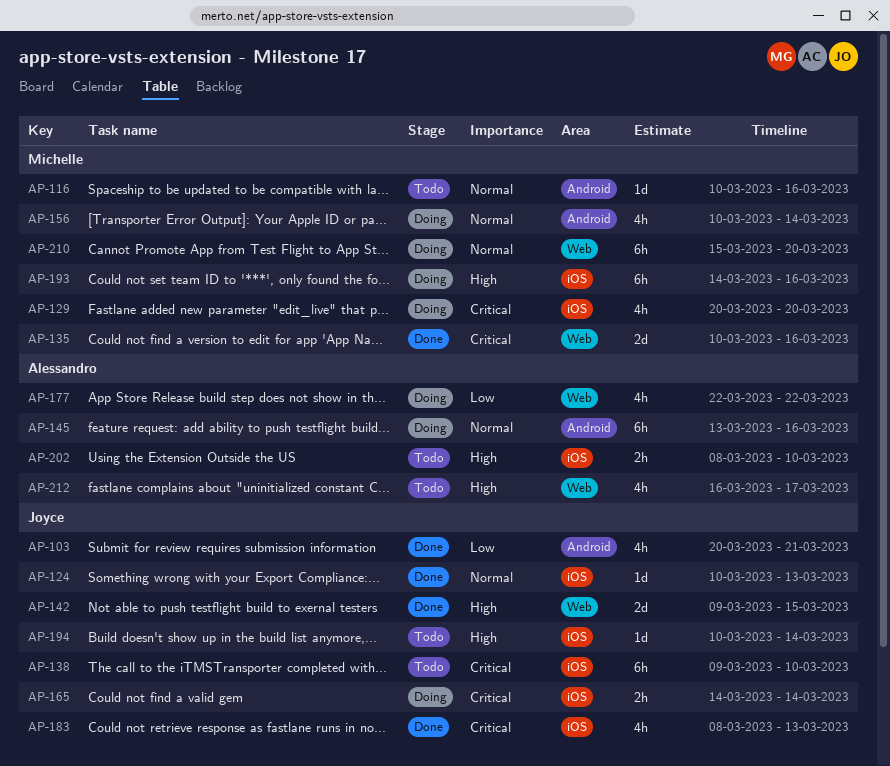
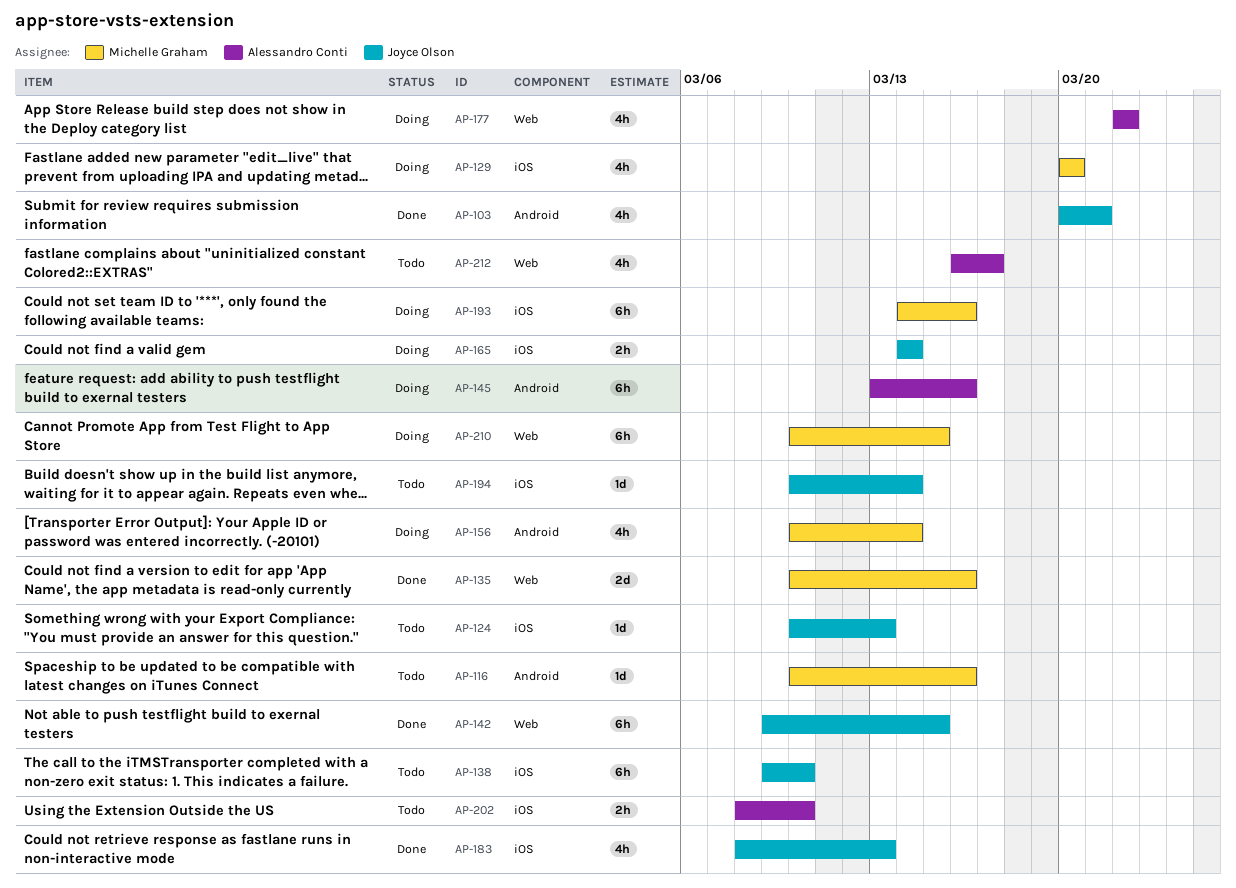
AP-124, status: Done -> Todo
AP-142, estimate: 2d -> 6h
AP-210, start: Mar 15 -> Mar 10
AP-210, due: Mar 20 -> Mar 15

